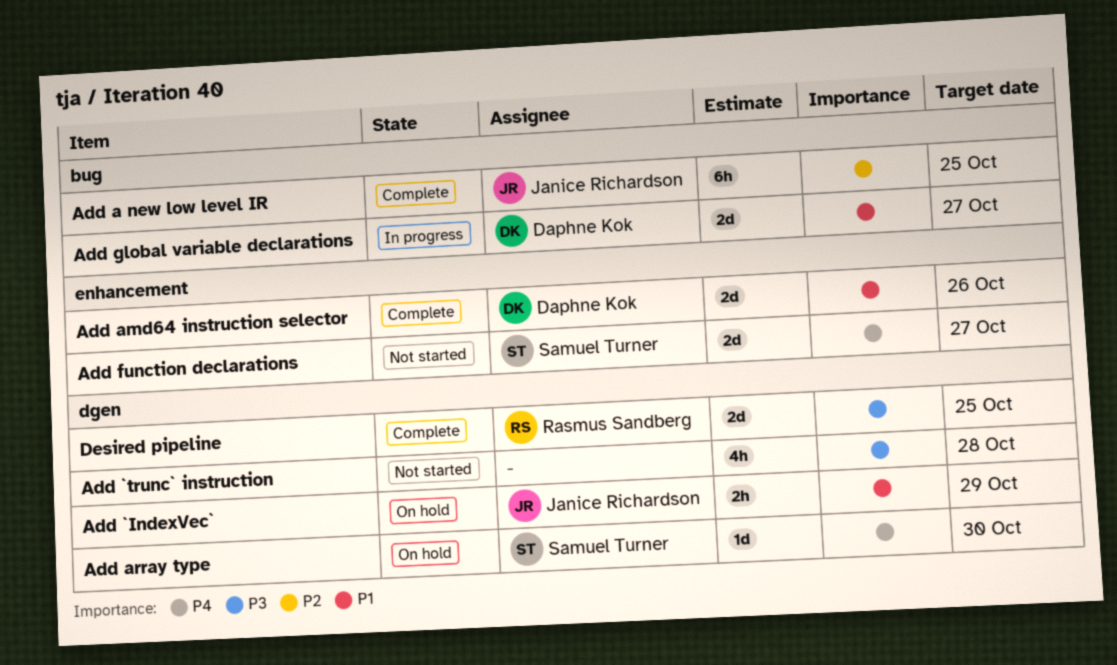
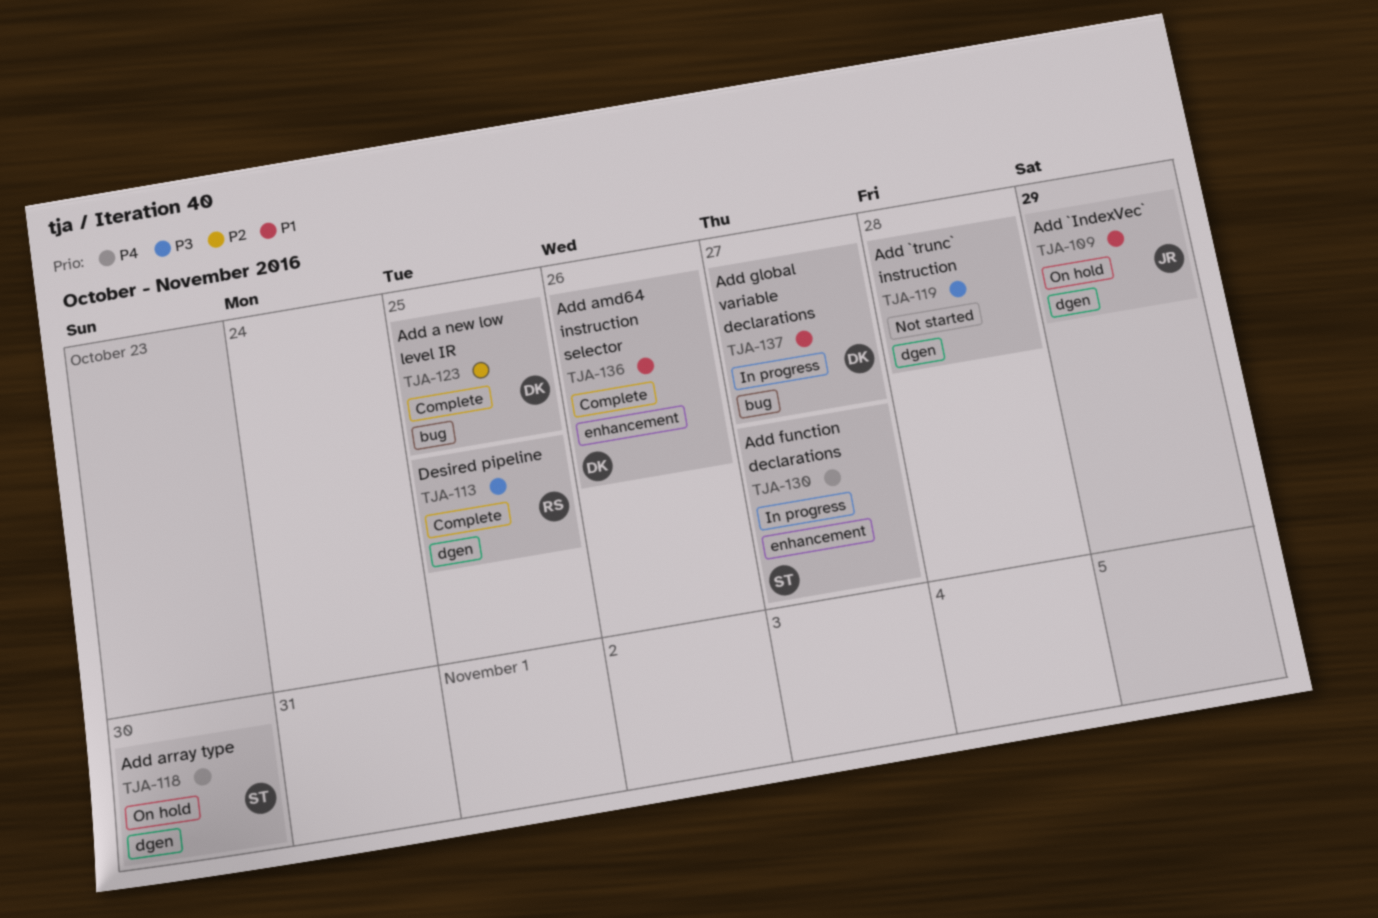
Add a new low level IR, owner: Janice Richardson -> Daphne Kok
Add function declarations, status: Not started -> In progress

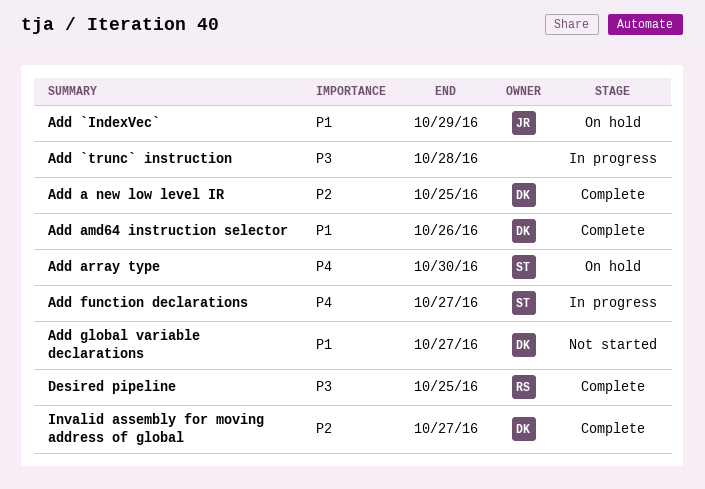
Add `trunc` instruction, status: Not started -> In progress
Add global variable declarations, status: In progress -> Not started
Invalid assembly for moving address of global: none -> present

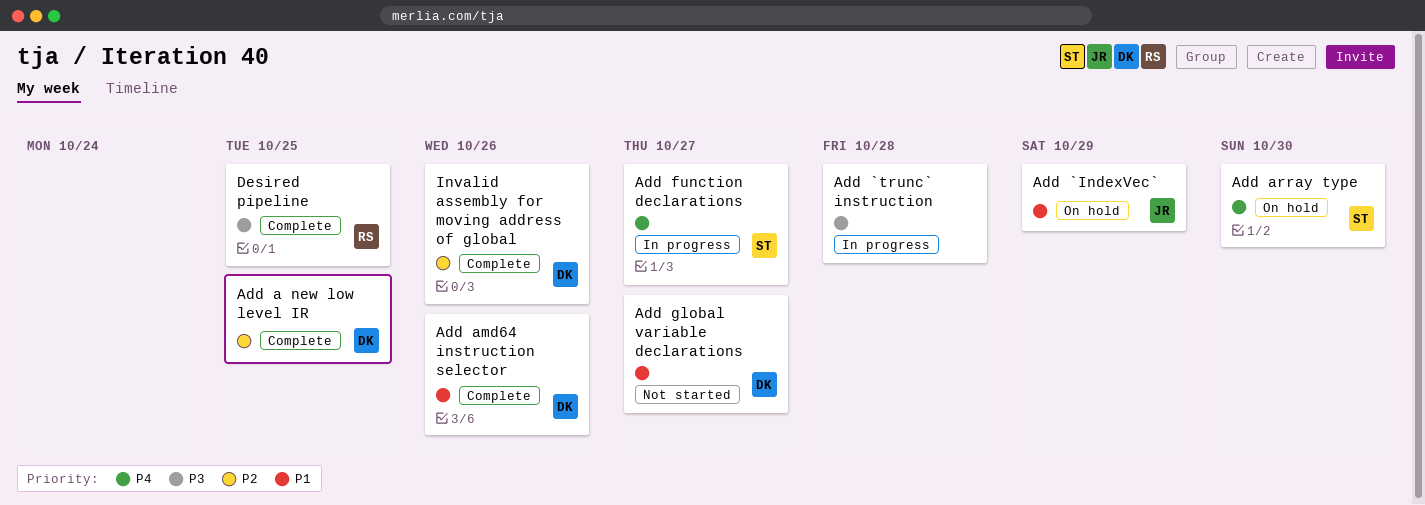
Invalid assembly for moving address of global, due: Oct 27 -> Oct 26

